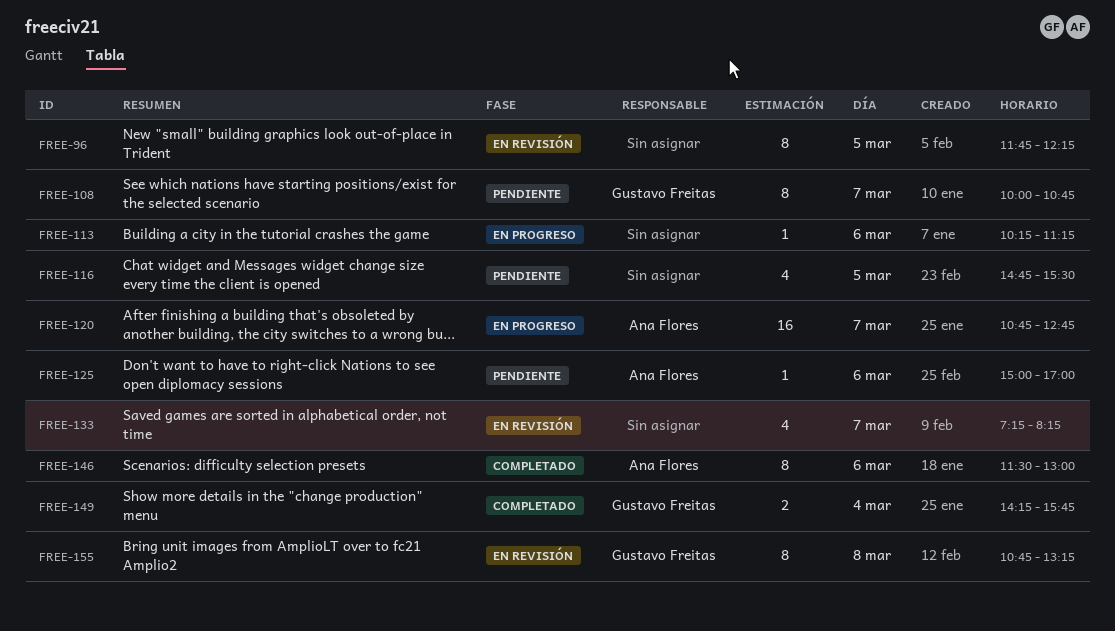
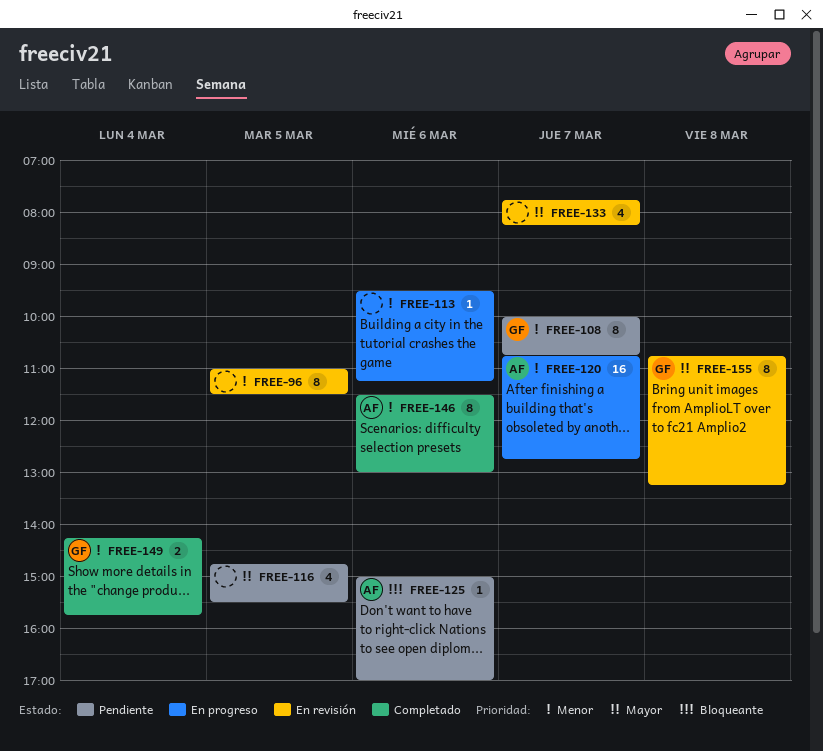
FREE-96, begins: 11:45 -> 11:00
FREE-96, ends: 12:15 -> 11:30
FREE-113, begins: 10:15 -> 09:30
FREE-133, begins: 07:15 -> 07:45

